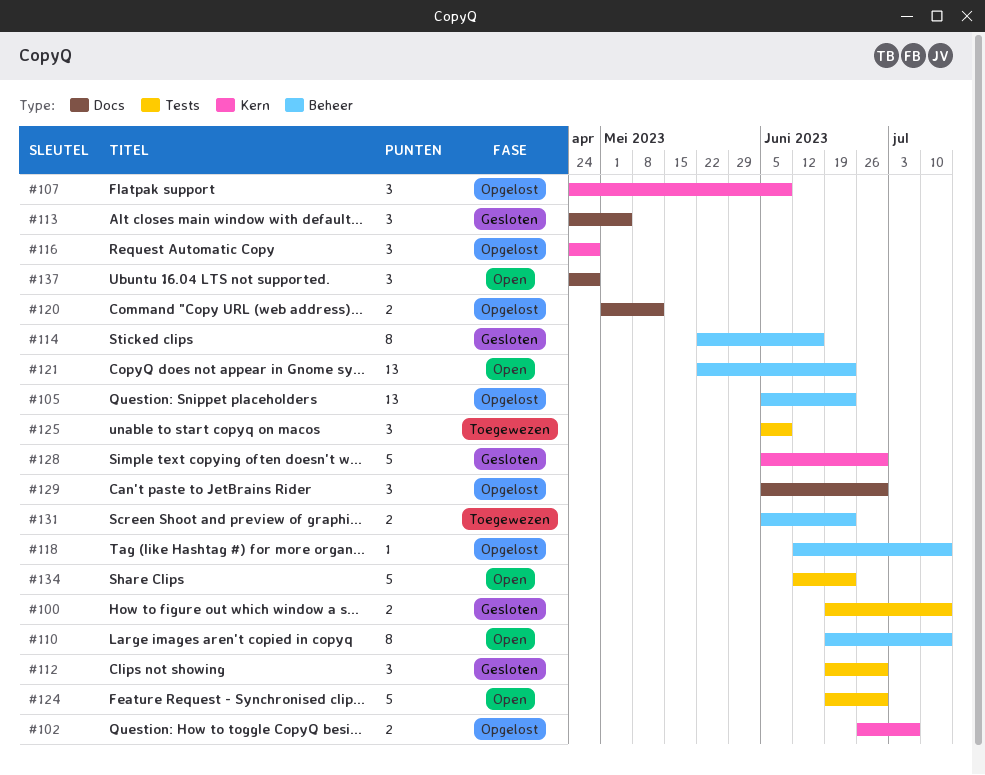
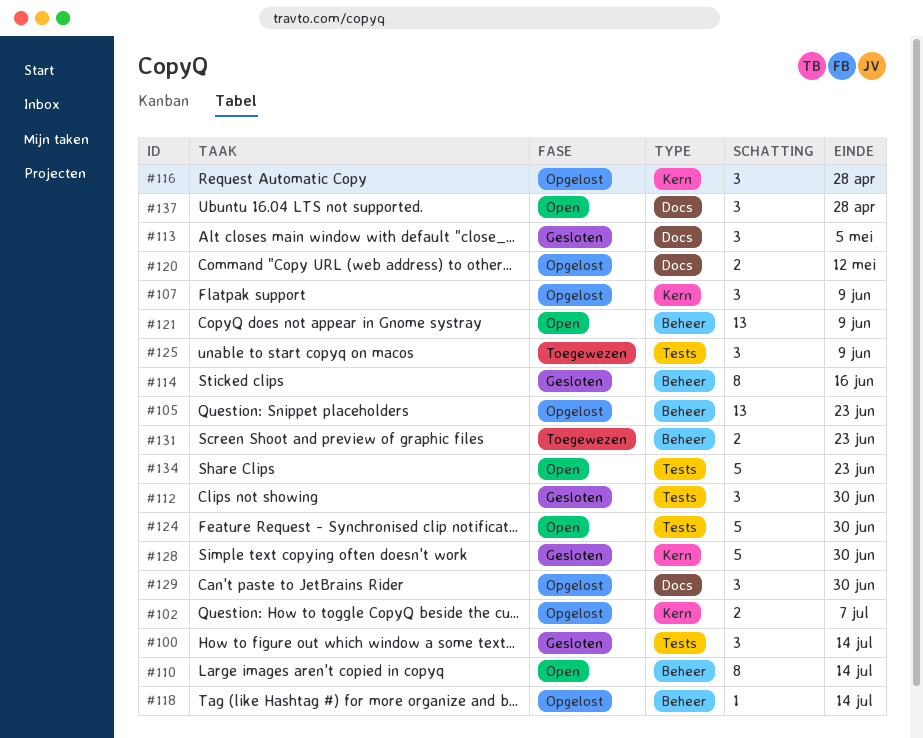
#100, estimate: 2 -> 3
#121, due: Jun 23 -> Jun 9

